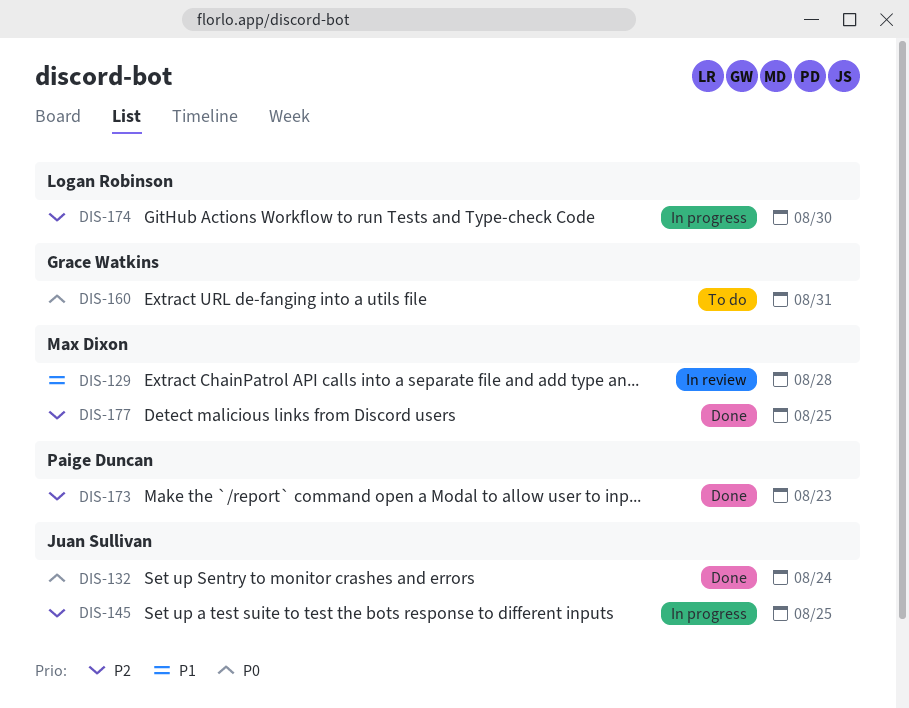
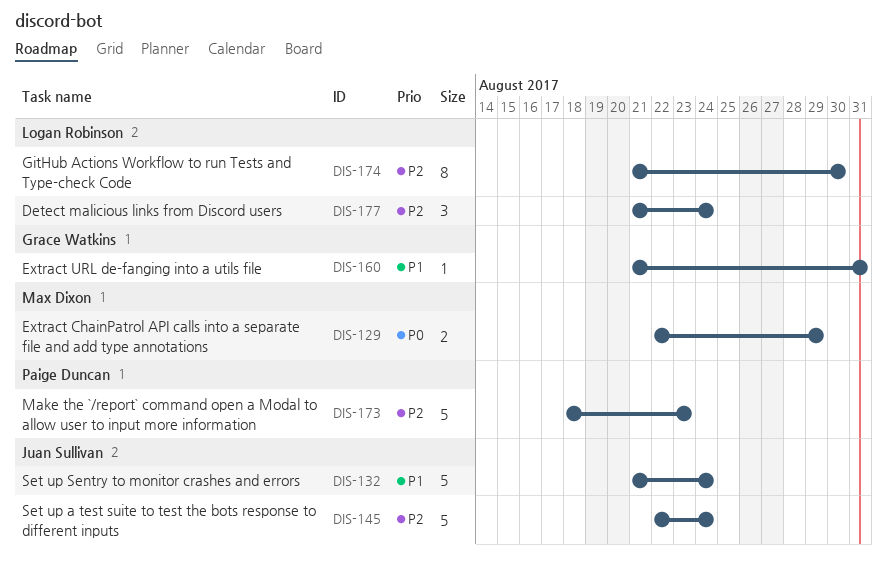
DIS-129, priority: P1 -> P0
DIS-129, due: Aug 28 -> Aug 29
DIS-132, priority: P0 -> P1
DIS-145, due: Aug 25 -> Aug 24
DIS-160, priority: P0 -> P1
DIS-177, owner: Max Dixon -> Logan Robinson
DIS-177, due: Aug 25 -> Aug 24

